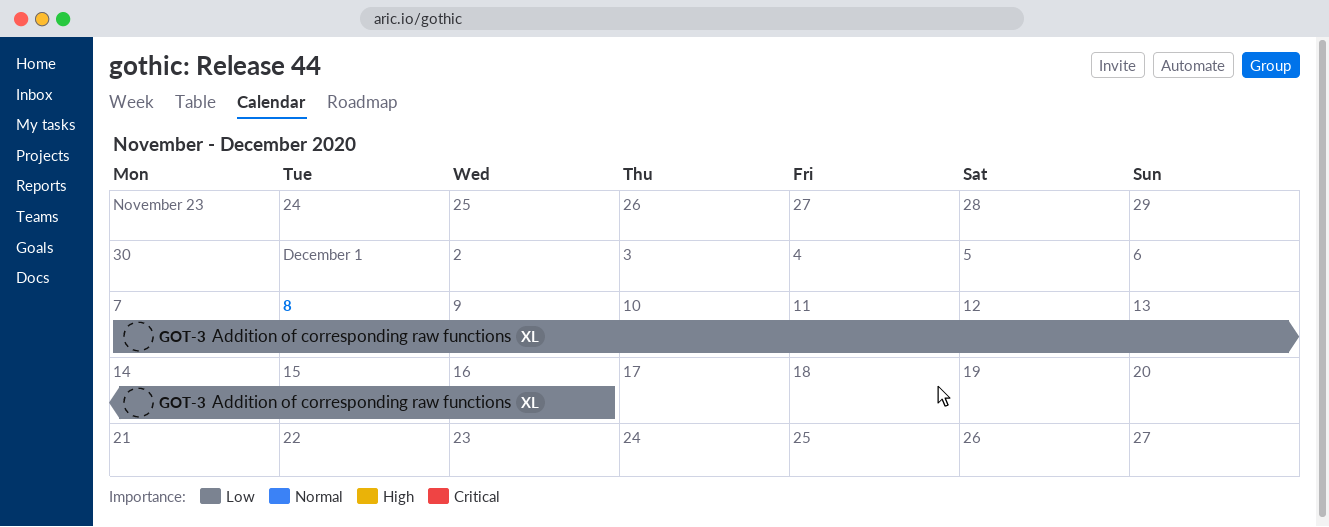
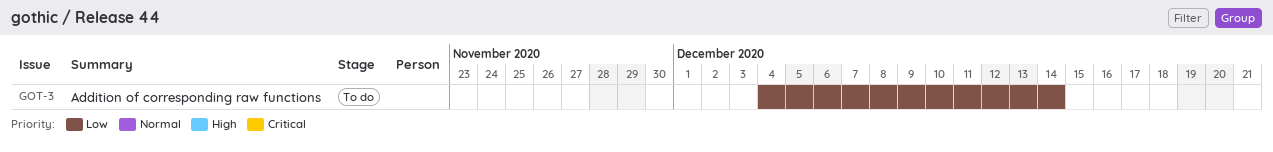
GOT-3, start: Dec 7 -> Dec 4
GOT-3, due: Dec 16 -> Dec 14

